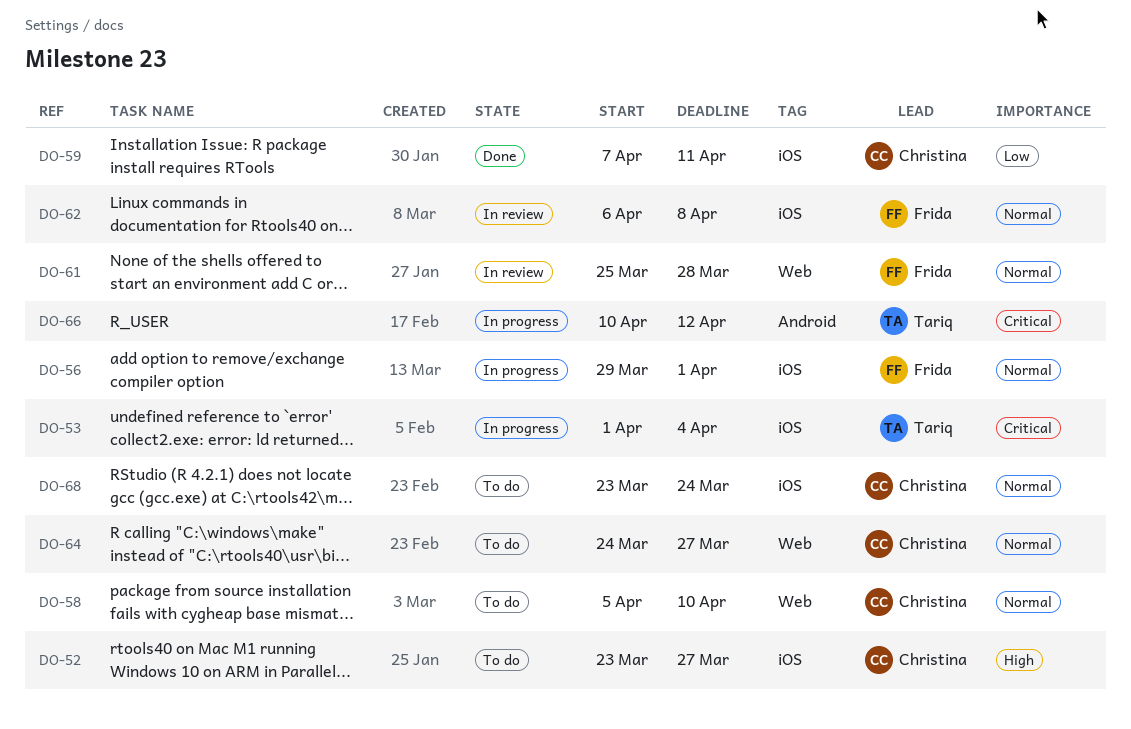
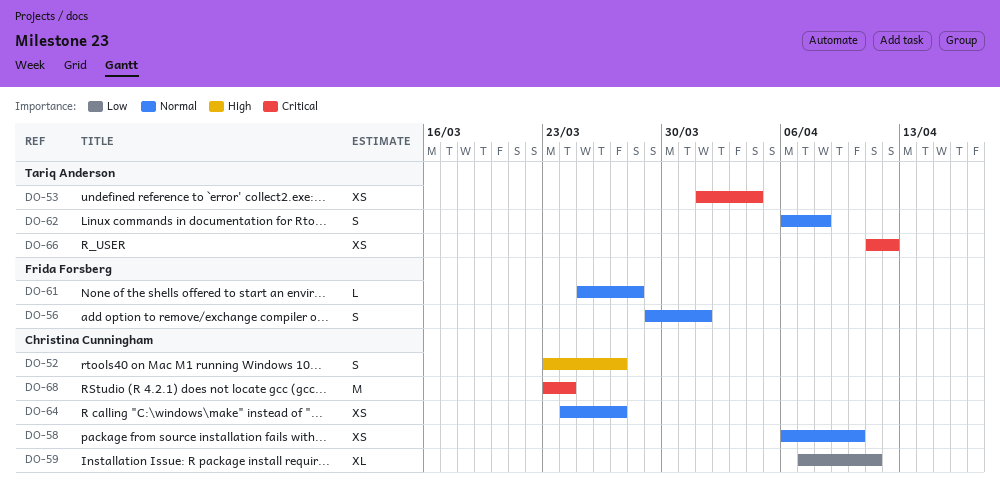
DO-58, start: Apr 5 -> Apr 6
DO-62, owner: Frida Forsberg -> Tariq Anderson
DO-66, start: Apr 10 -> Apr 11
DO-68, priority: Normal -> Critical

